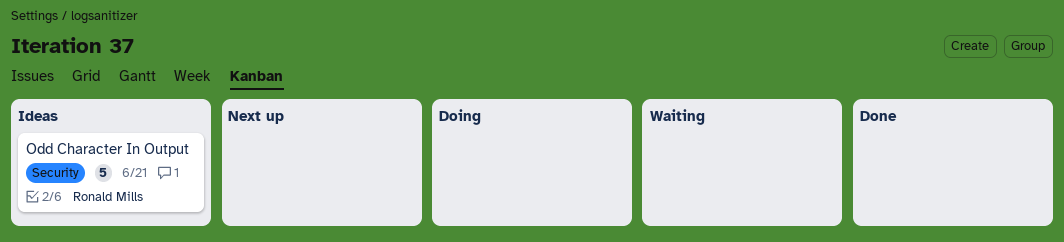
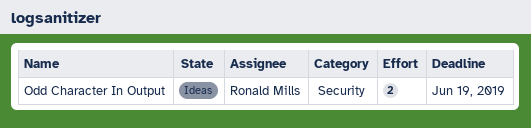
Odd Character In Output, estimate: 5 -> 2
Odd Character In Output, due: Jun 21 -> Jun 19

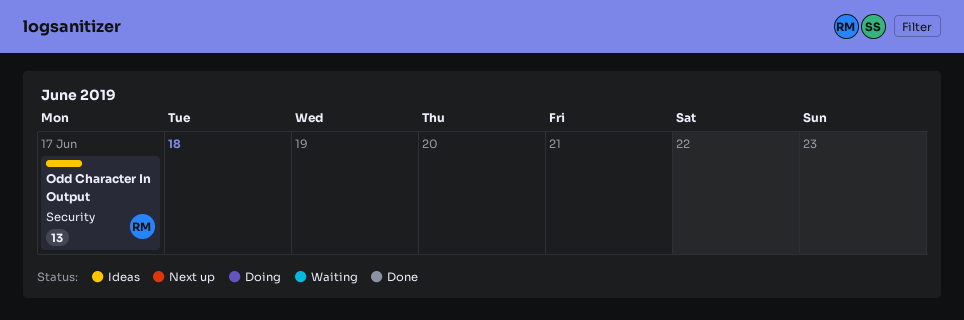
Odd Character In Output, estimate: 2 -> 13
Odd Character In Output, due: Jun 19 -> Jun 17

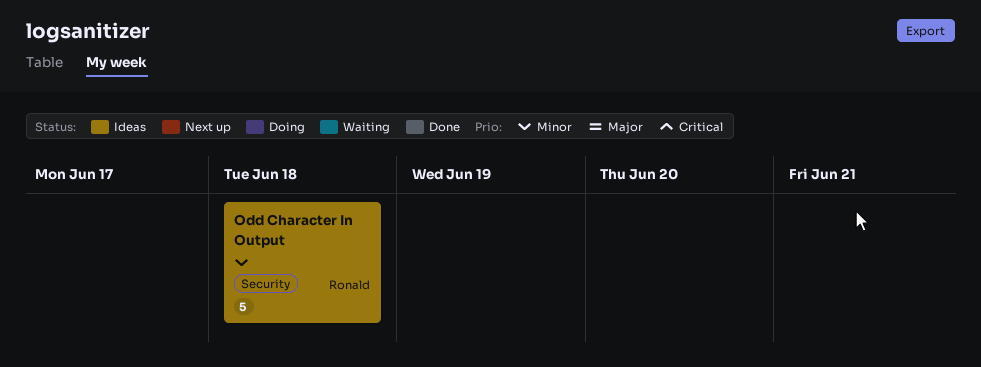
Odd Character In Output, estimate: 13 -> 5
Odd Character In Output, due: Jun 17 -> Jun 18

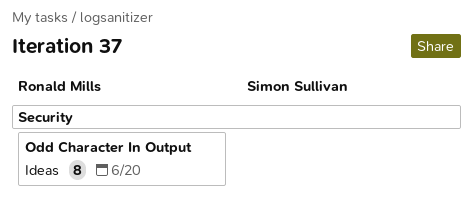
Odd Character In Output, estimate: 5 -> 8
Odd Character In Output, due: Jun 18 -> Jun 20

